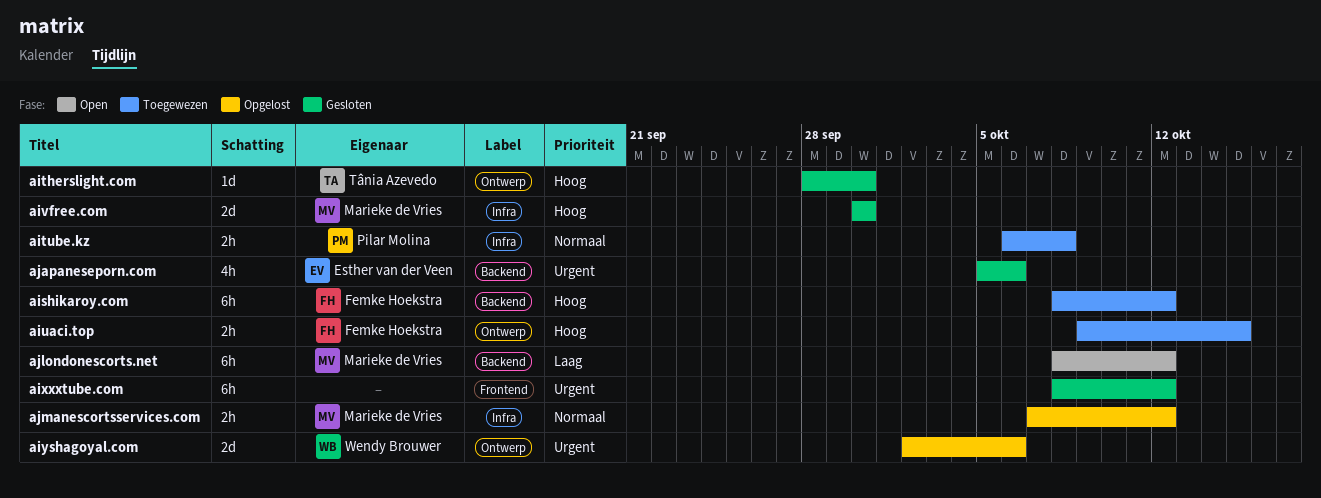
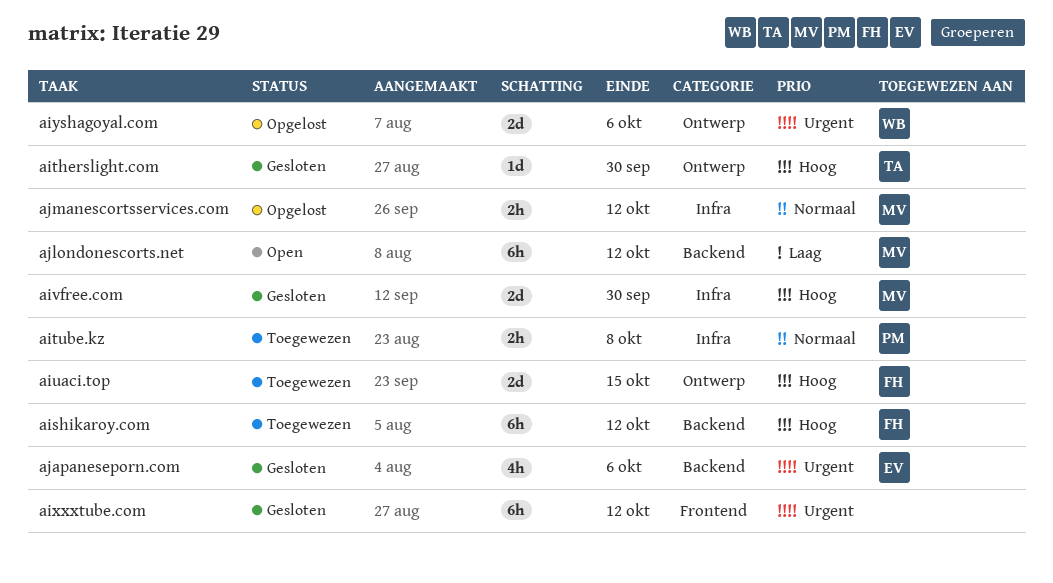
aiuaci.top, estimate: 2h -> 2d

